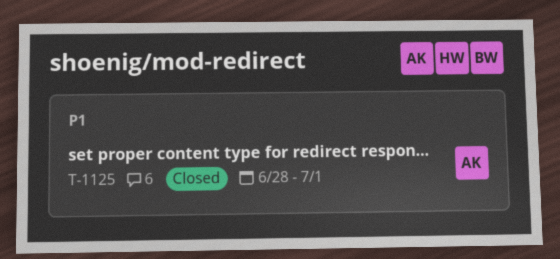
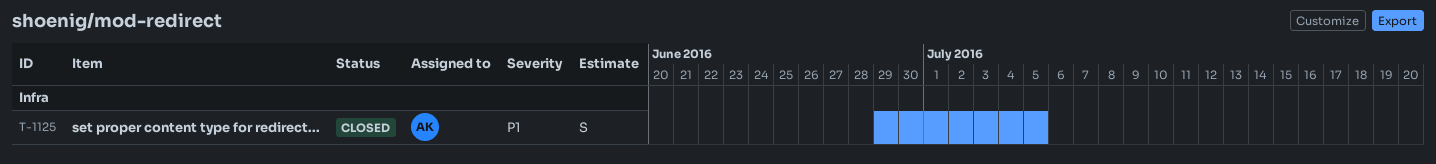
T-1125, start: Jun 28 -> Jun 29
T-1125, due: Jul 1 -> Jul 5

